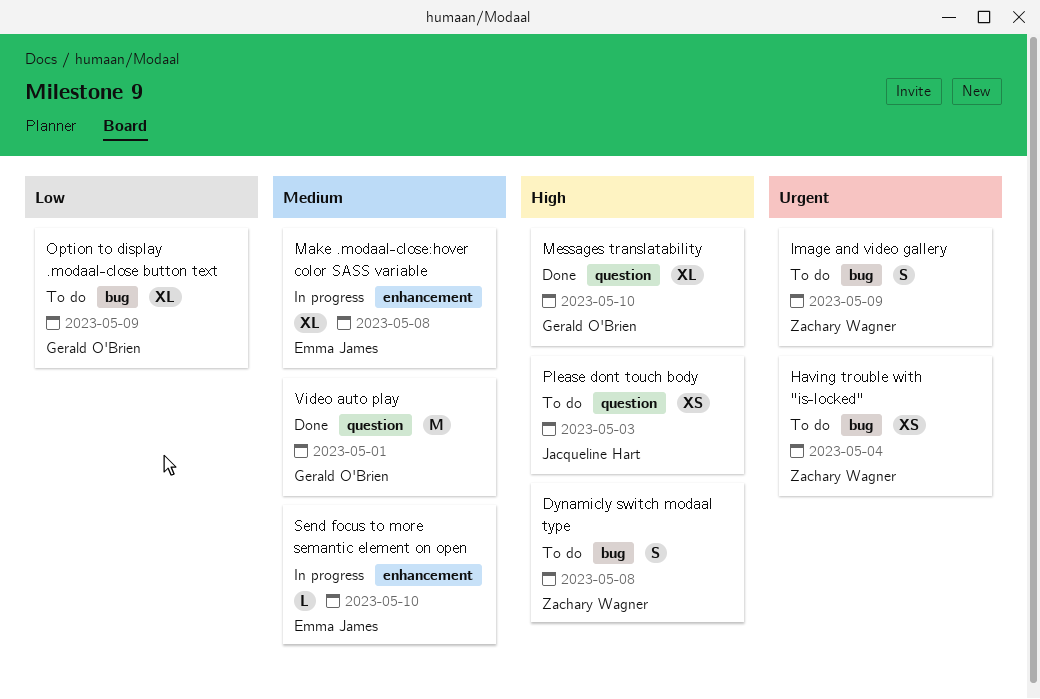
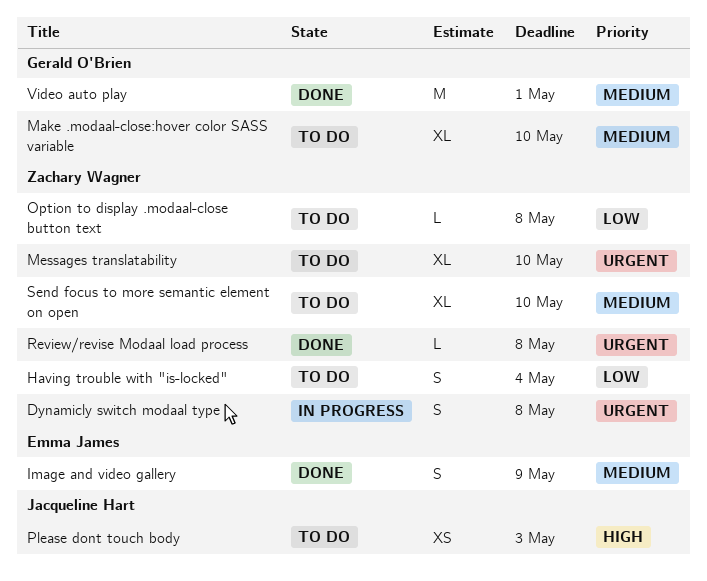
Dynamicly switch modaal type, status: To do -> In progress
Dynamicly switch modaal type, priority: High -> Urgent
Having trouble with "is-locked", priority: Urgent -> Low
Having trouble with "is-locked", estimate: XS -> S
Image and video gallery, status: To do -> Done
Image and video gallery, owner: Zachary Wagner -> Emma James
Image and video gallery, priority: Urgent -> Medium
Make .modaal-close:hover color SASS variable, status: In progress -> To do
Make .modaal-close:hover color SASS variable, owner: Emma James -> Gerald O'Brien
Make .modaal-close:hover color SASS variable, due: May 8 -> May 10
Messages translatability, status: Done -> To do
Messages translatability, owner: Gerald O'Brien -> Zachary Wagner
Messages translatability, priority: High -> Urgent
Option to display .modaal-close button text, owner: Gerald O'Brien -> Zachary Wagner
Option to display .modaal-close button text, estimate: XL -> L
Option to display .modaal-close button text, due: May 9 -> May 8
Review/revise Modaal load process: none -> present
Send focus to more semantic element on open, status: In progress -> To do
Send focus to more semantic element on open, owner: Emma James -> Zachary Wagner
Send focus to more semantic element on open, estimate: L -> XL

